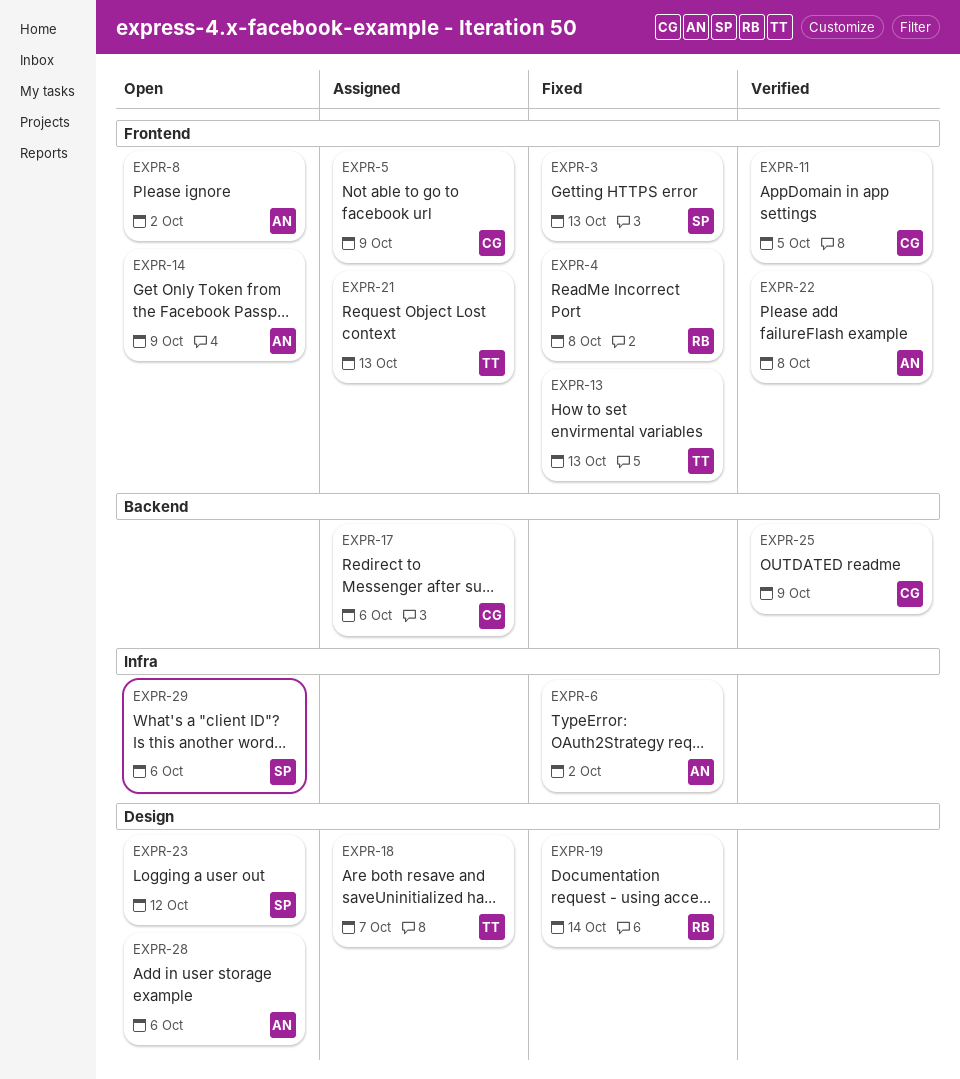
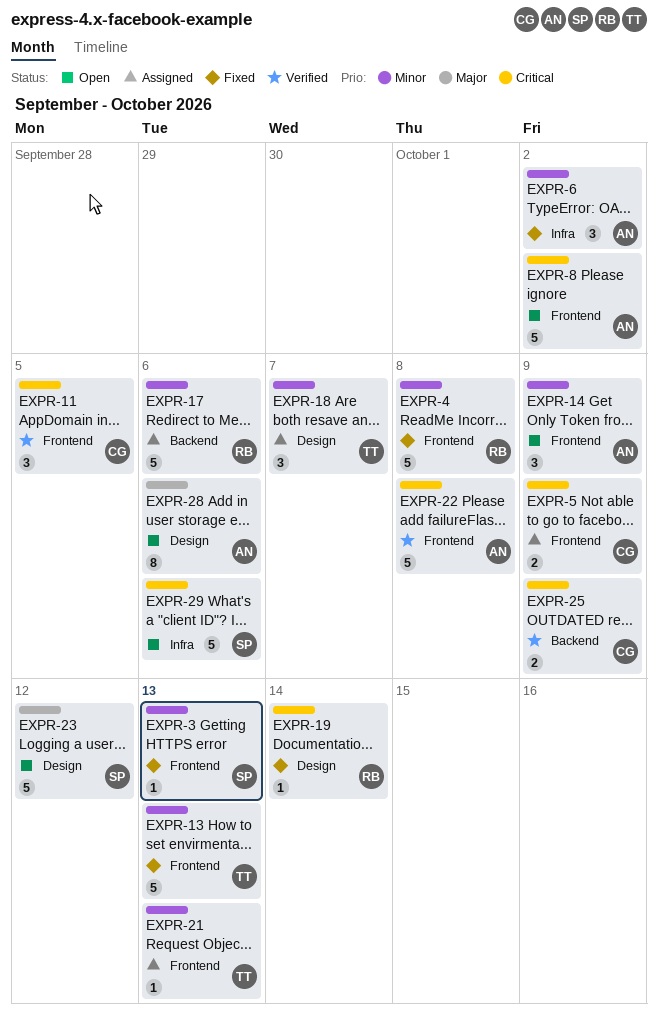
EXPR-17, owner: CG -> RB

